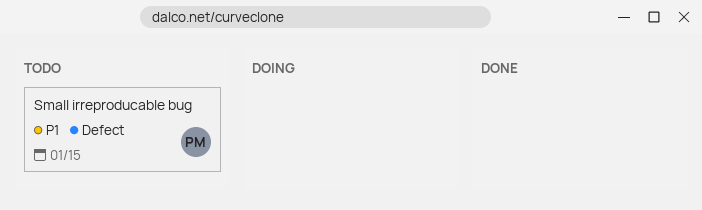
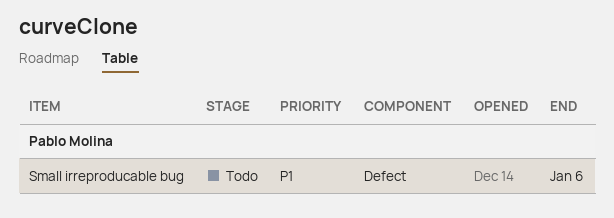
Small irreproducable bug, due: Jan 15 -> Jan 6

